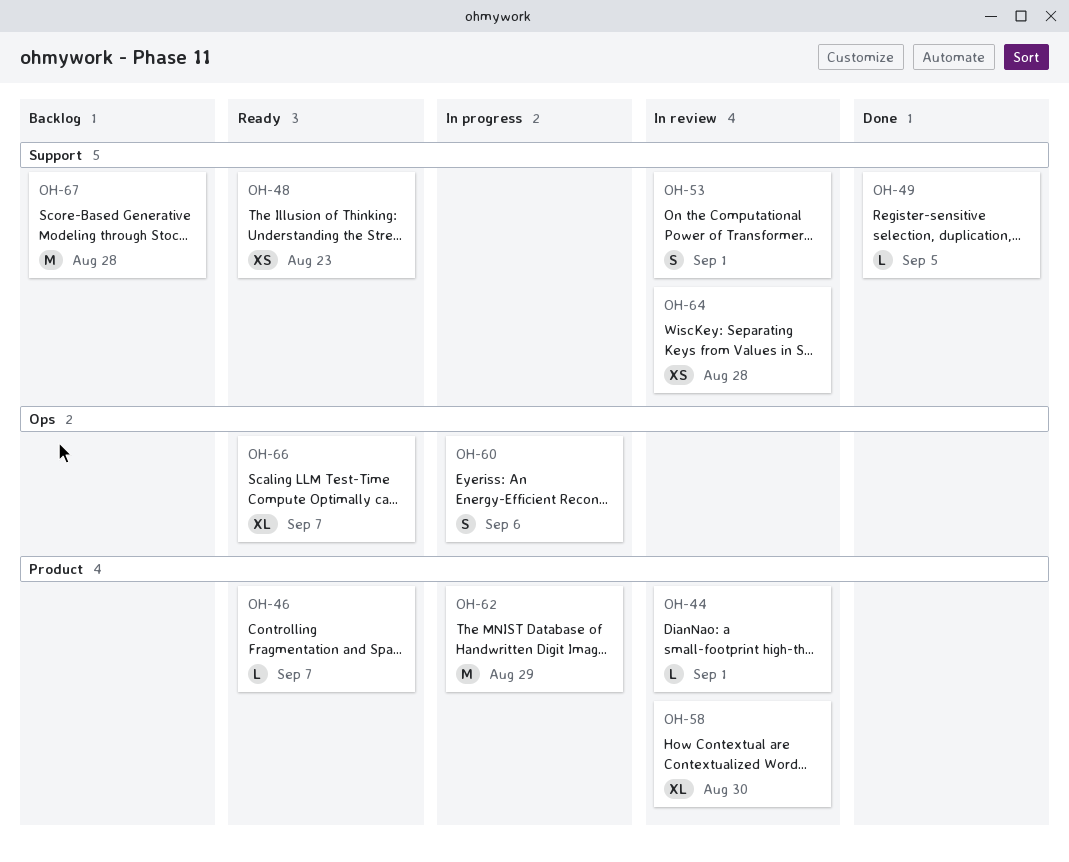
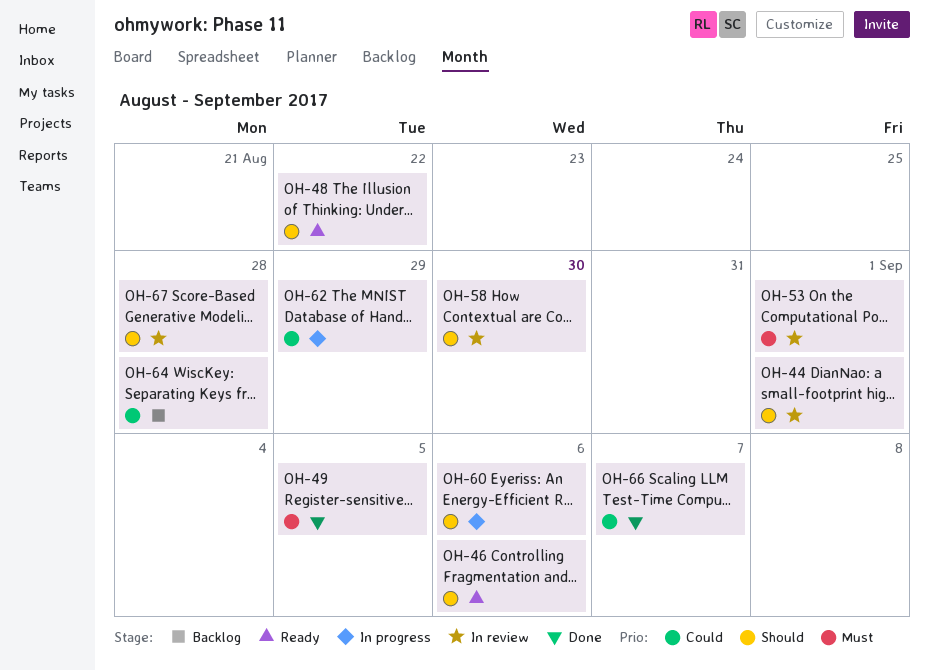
OH-46, due: Sep 7 -> Sep 6
OH-48, due: Aug 23 -> Aug 22
OH-64, status: In review -> Backlog
OH-66, status: Ready -> Done
OH-67, status: Backlog -> In review

